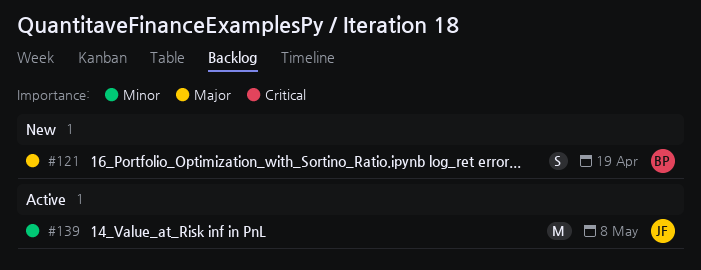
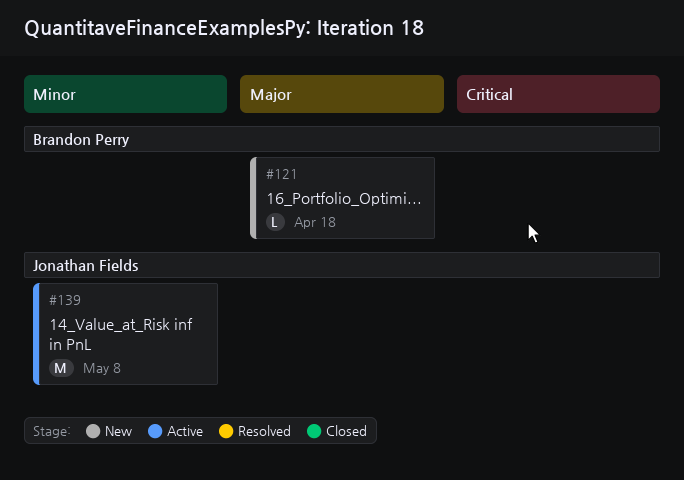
#121, estimate: S -> L
#121, due: Apr 19 -> Apr 18

